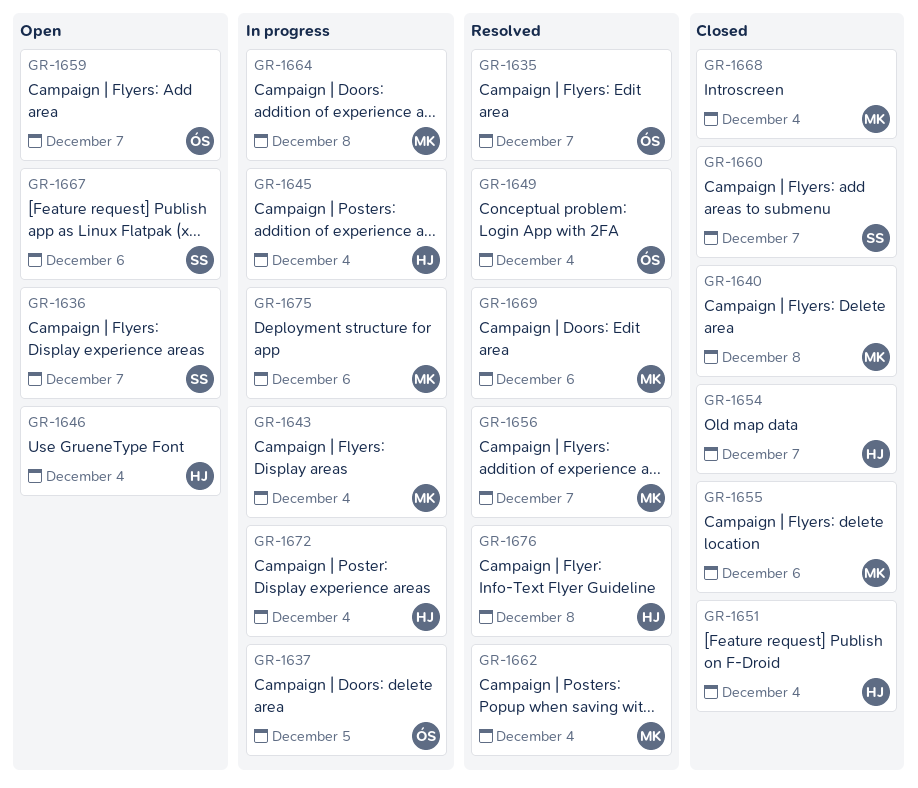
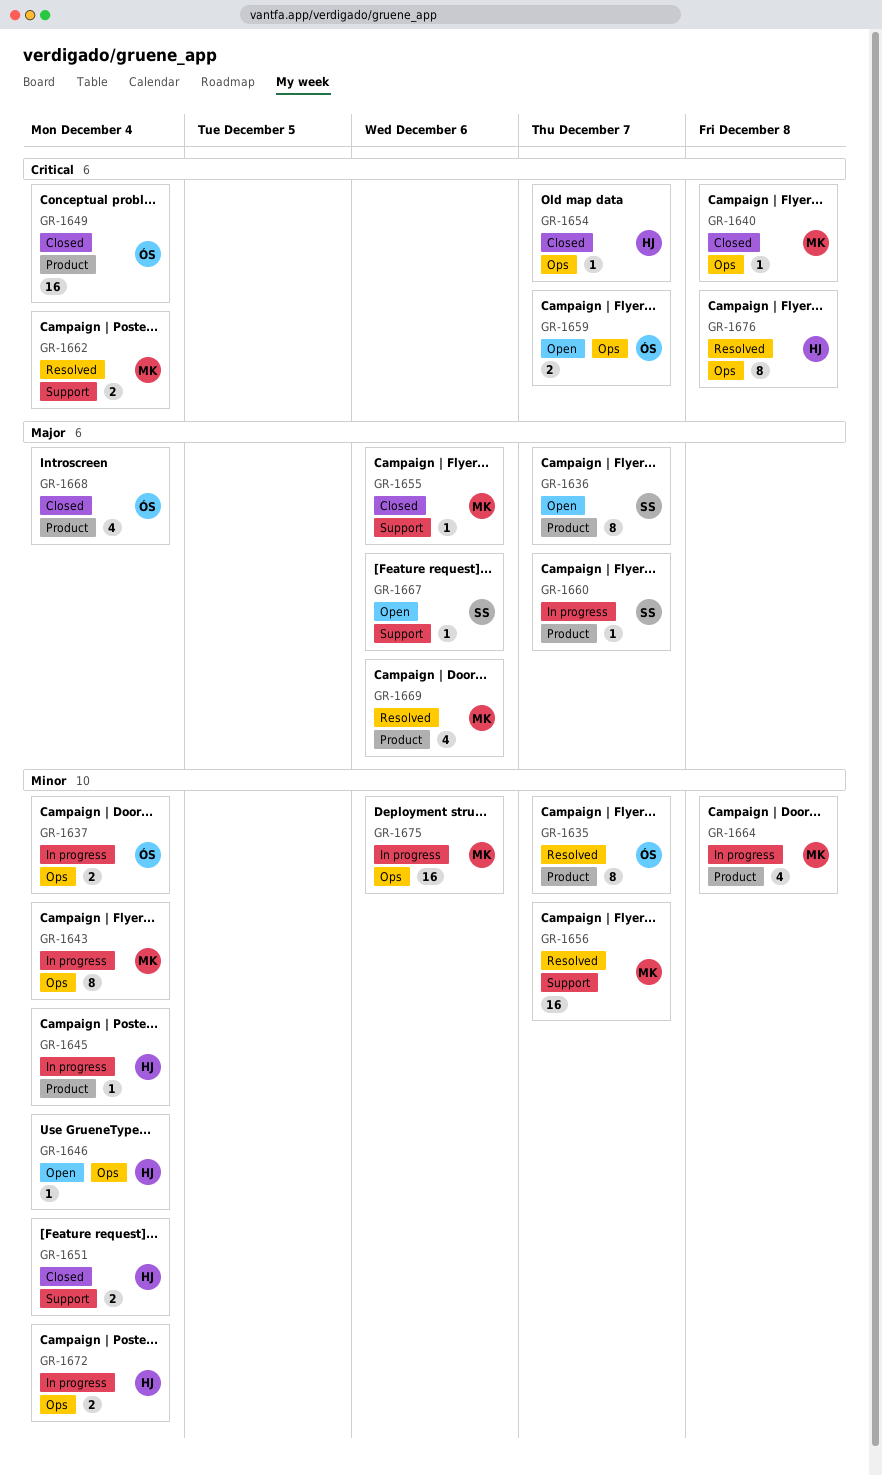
GR-1637, due: Dec 5 -> Dec 4
GR-1649, status: Resolved -> Closed
GR-1660, status: Closed -> In progress
GR-1668, owner: MK -> ÓS

